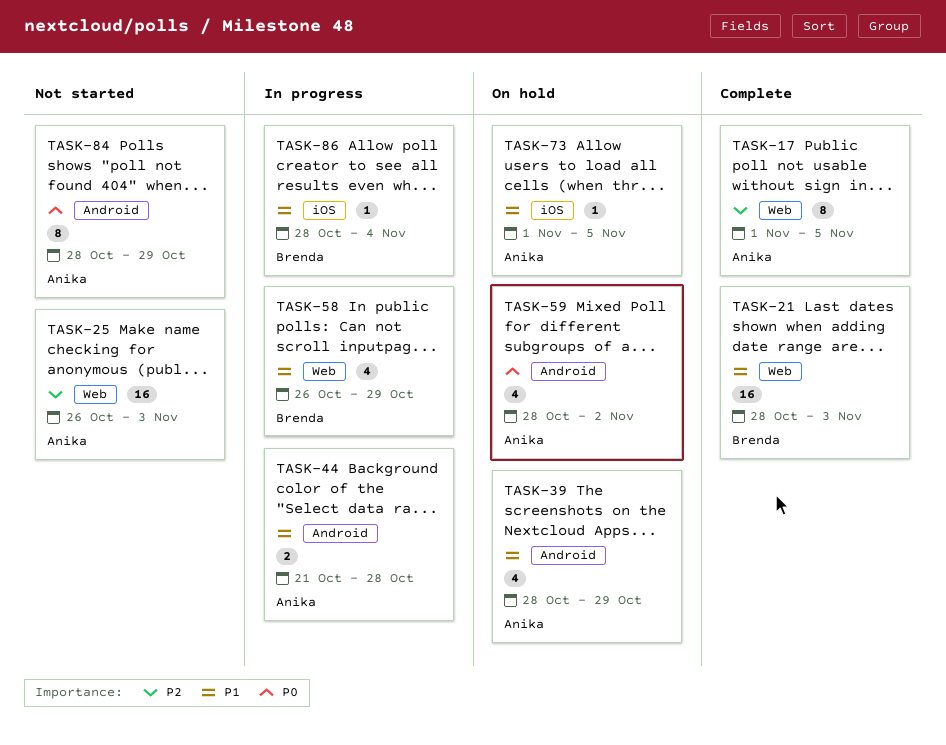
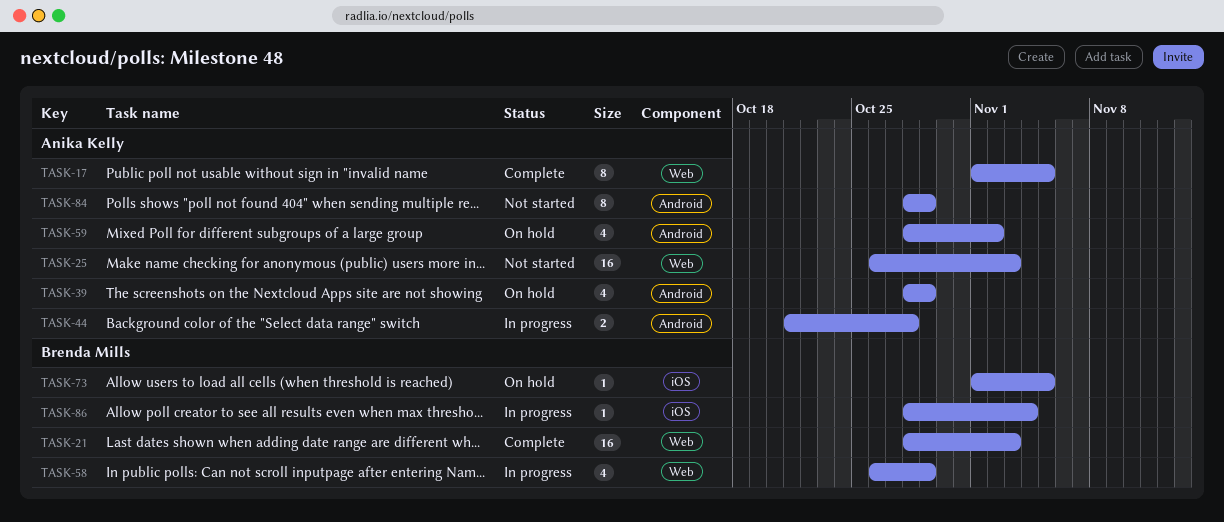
TASK-73, owner: Anika Kelly -> Brenda Mills

